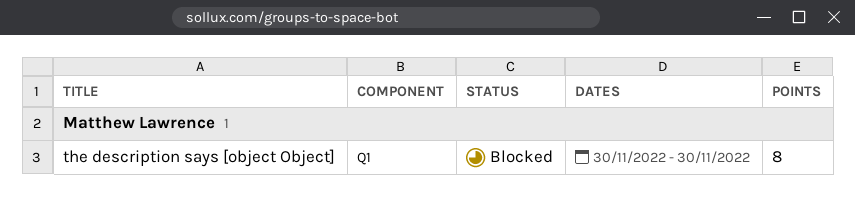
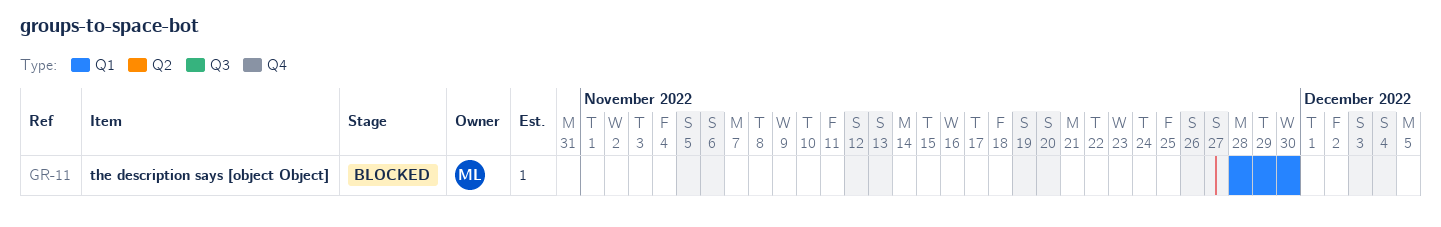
the description says [object Object], estimate: 8 -> 1
the description says [object Object], start: Nov 30 -> Nov 28

